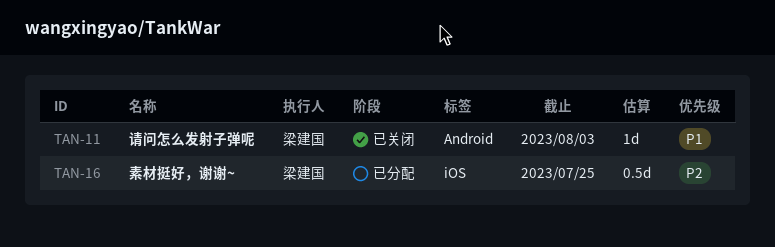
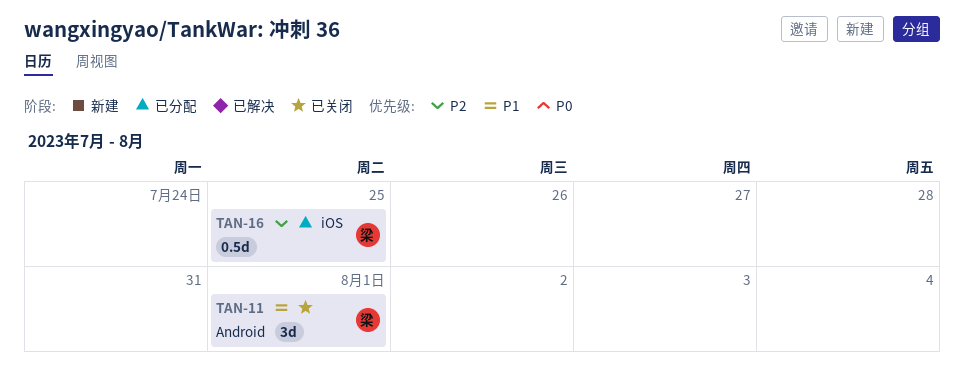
TAN-11, estimate: 1d -> 3d
TAN-11, due: Aug 3 -> Aug 1

